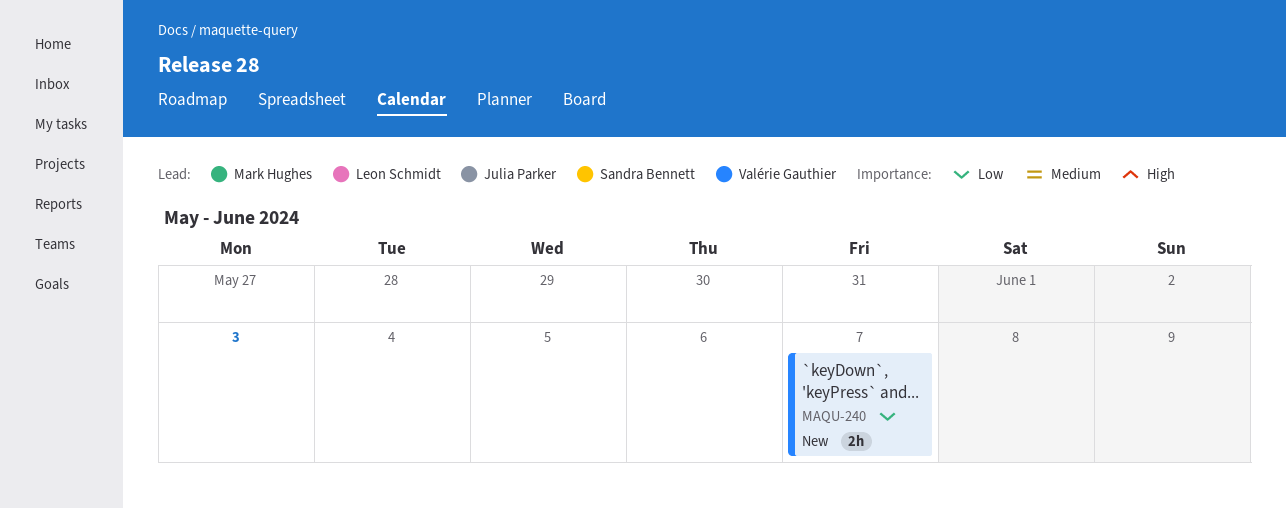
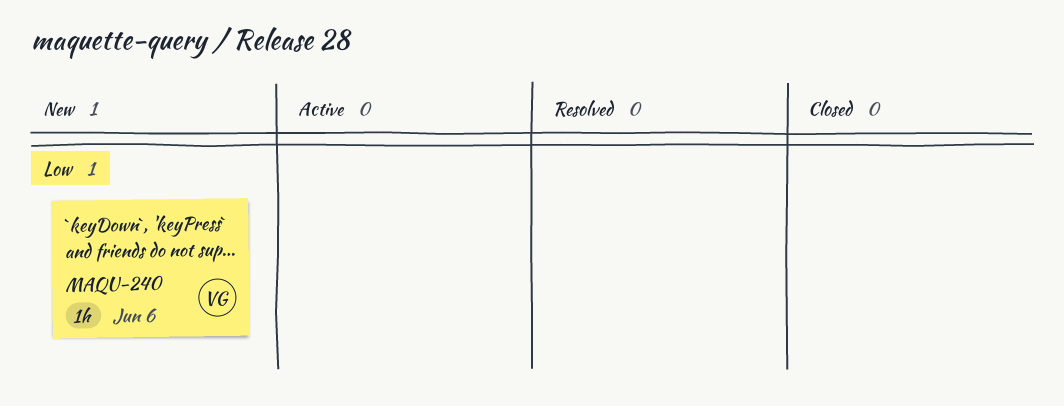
MAQU-240, estimate: 2h -> 1h
MAQU-240, due: Jun 7 -> Jun 6

